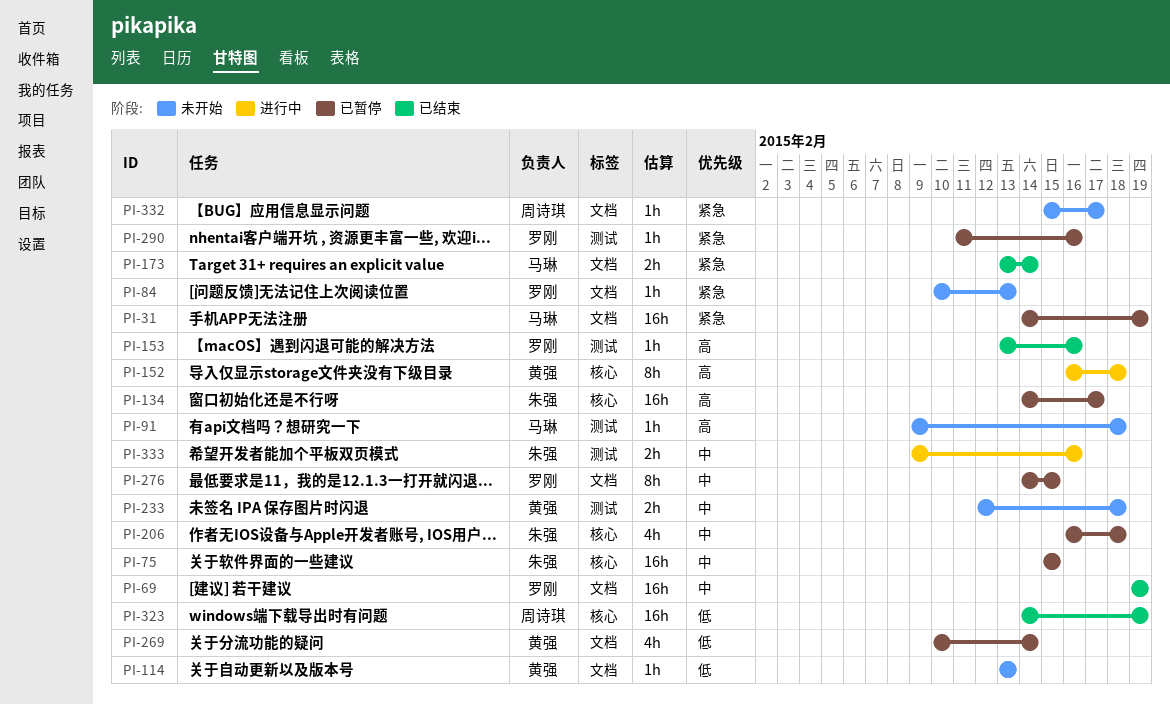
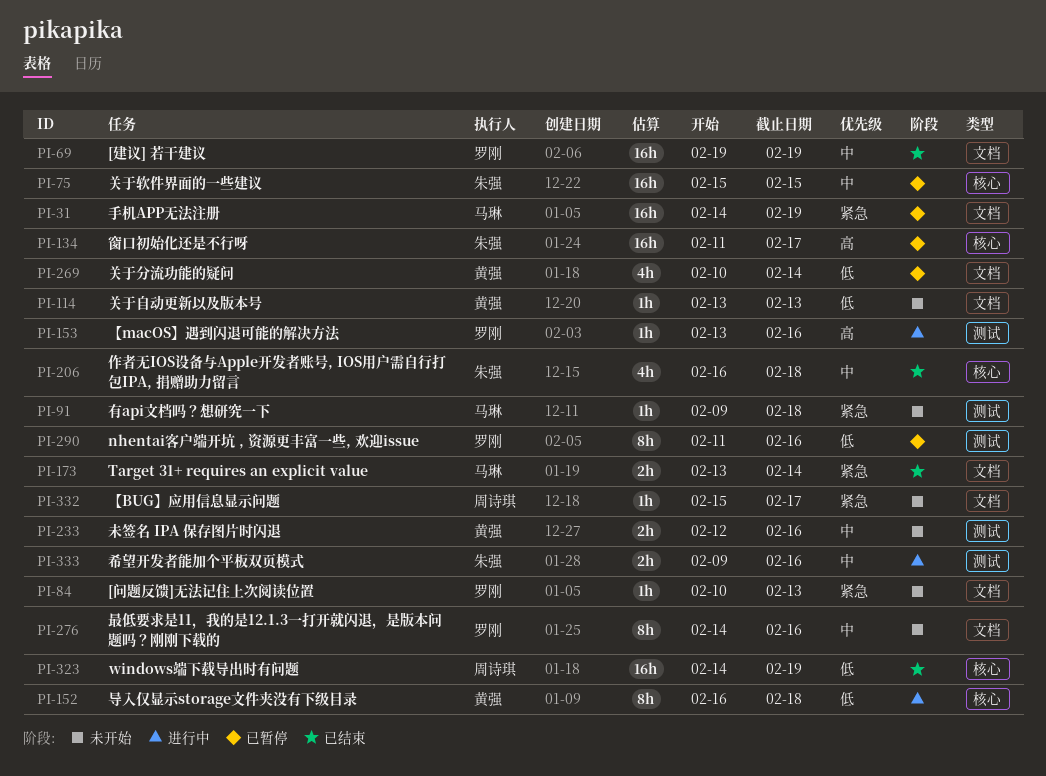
PI-91, priority: 高 -> 紧急
PI-134, start: Feb 14 -> Feb 11
PI-152, priority: 高 -> 低
PI-153, status: 已结束 -> 进行中
PI-206, status: 已暂停 -> 已结束
PI-233, due: Feb 18 -> Feb 16
PI-276, status: 已暂停 -> 未开始
PI-276, due: Feb 15 -> Feb 16
PI-290, priority: 紧急 -> 低
PI-290, estimate: 1h -> 8h

